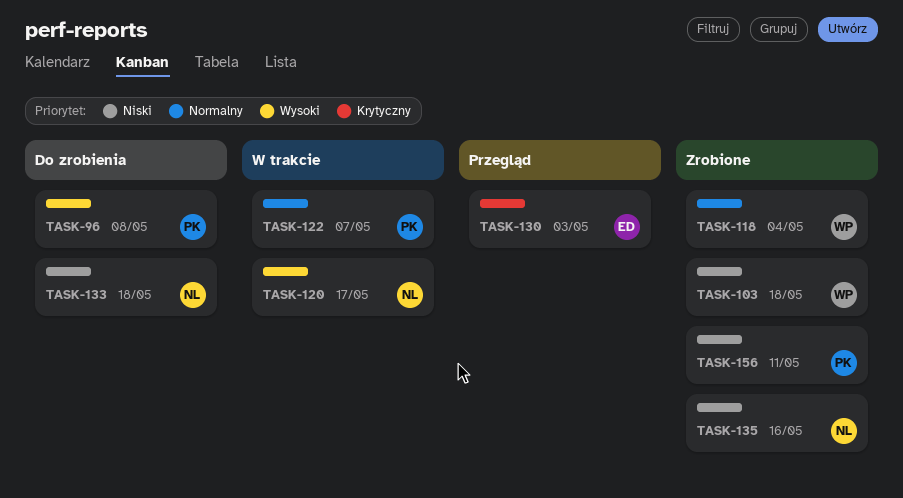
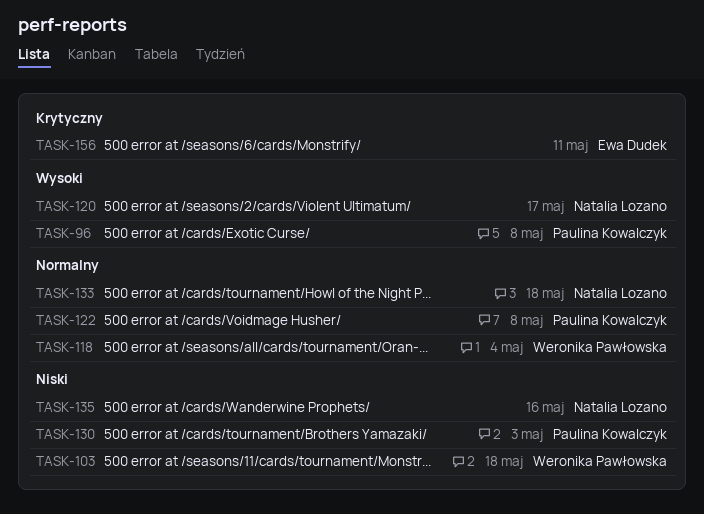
TASK-122, due: May 7 -> May 8
TASK-130, owner: Ewa Dudek -> Paulina Kowalczyk
TASK-130, priority: Krytyczny -> Niski
TASK-133, priority: Niski -> Normalny
TASK-156, owner: Paulina Kowalczyk -> Ewa Dudek
TASK-156, priority: Niski -> Krytyczny

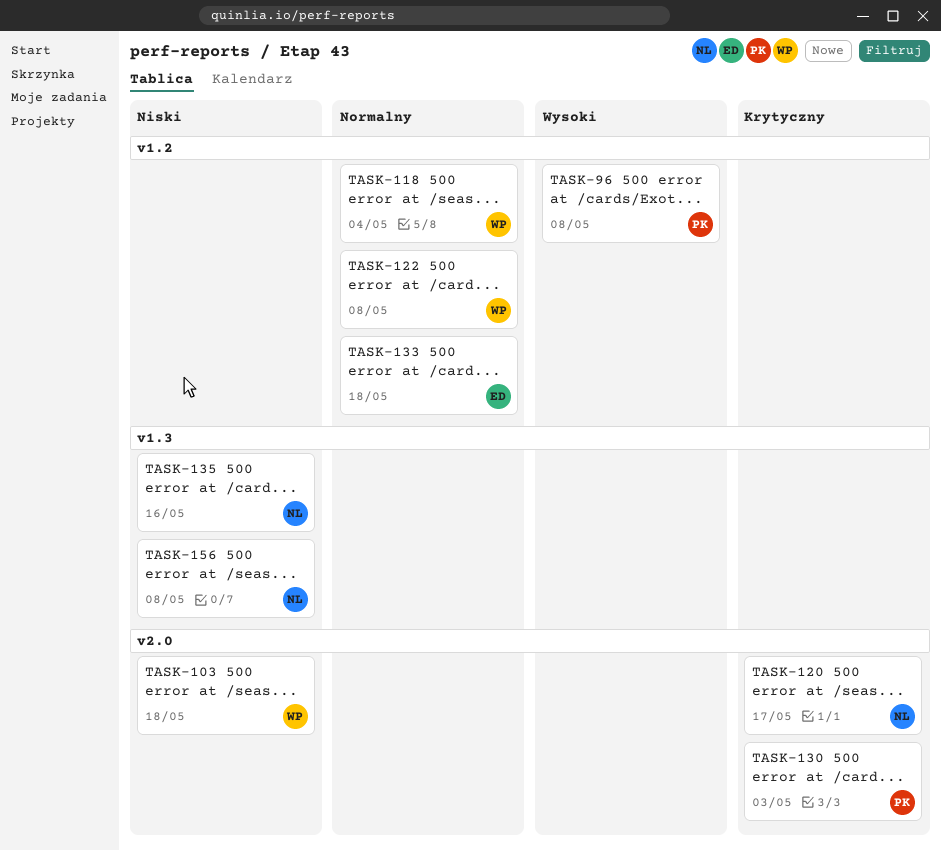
TASK-120, priority: Wysoki -> Krytyczny
TASK-122, owner: Paulina Kowalczyk -> Weronika Pawłowska
TASK-130, priority: Niski -> Krytyczny
TASK-133, owner: Natalia Lozano -> Ewa Dudek
TASK-156, owner: Ewa Dudek -> Natalia Lozano
TASK-156, priority: Krytyczny -> Niski
TASK-156, due: May 11 -> May 8

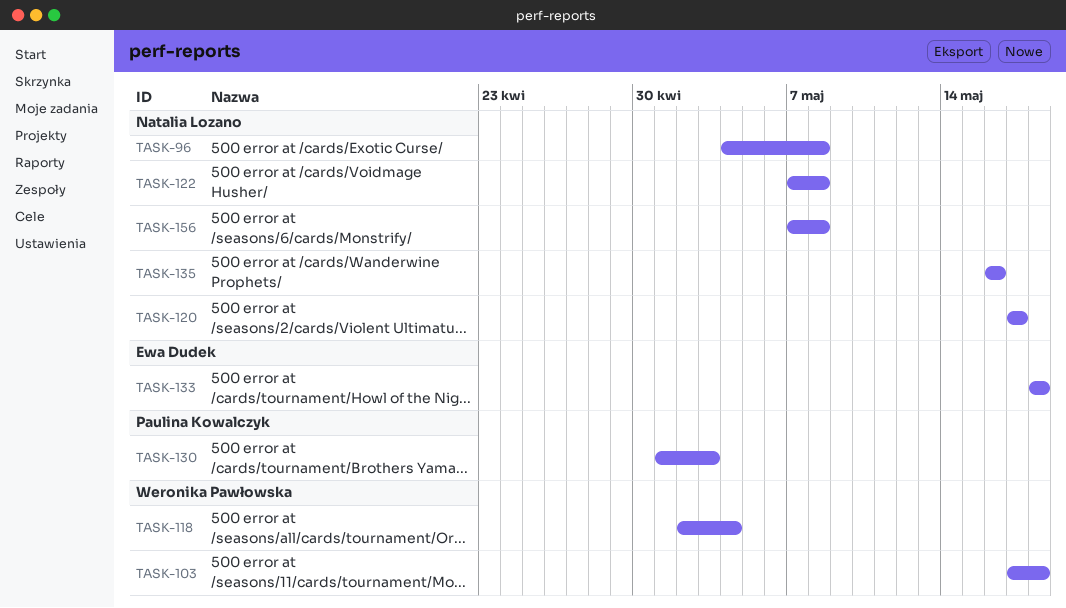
TASK-96, owner: Paulina Kowalczyk -> Natalia Lozano
TASK-122, owner: Weronika Pawłowska -> Natalia Lozano

